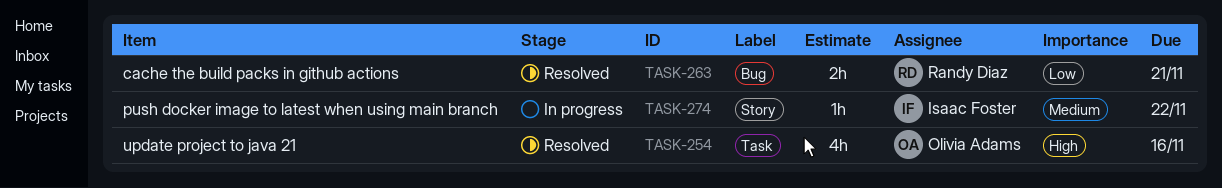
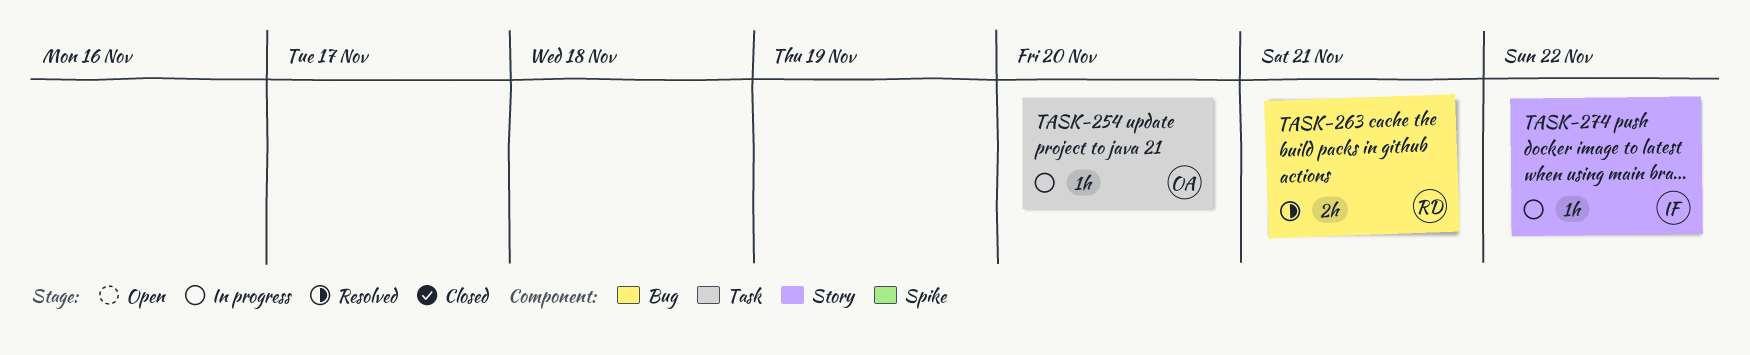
TASK-254, status: Resolved -> In progress
TASK-254, estimate: 4h -> 1h
TASK-254, due: Nov 16 -> Nov 20

